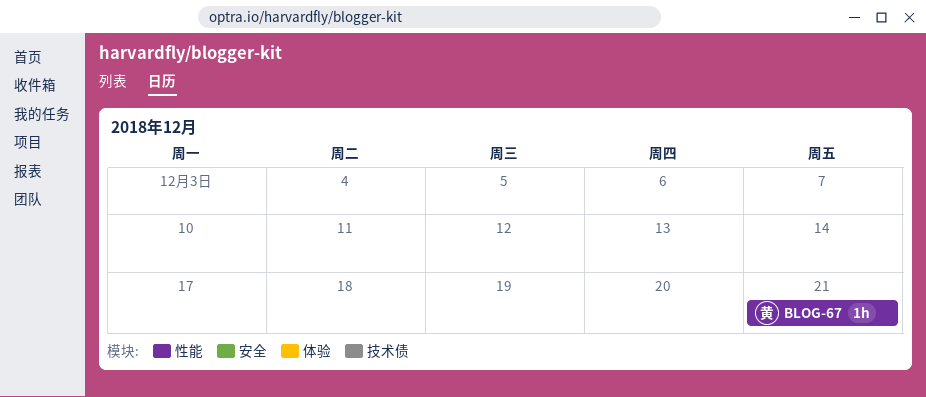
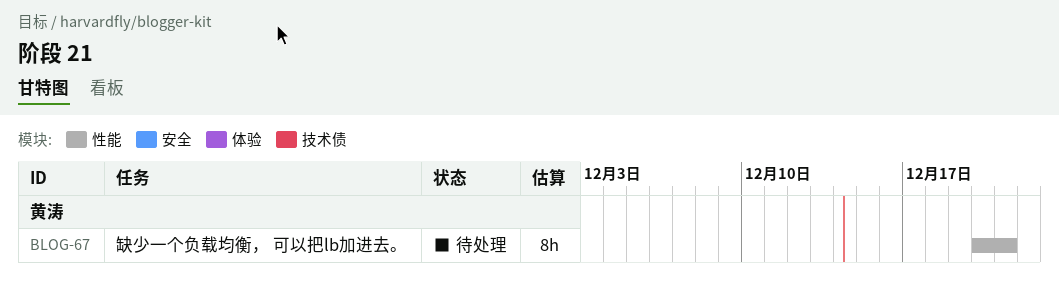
BLOG-67, estimate: 1h -> 8h
BLOG-67, start: Dec 21 -> Dec 20

